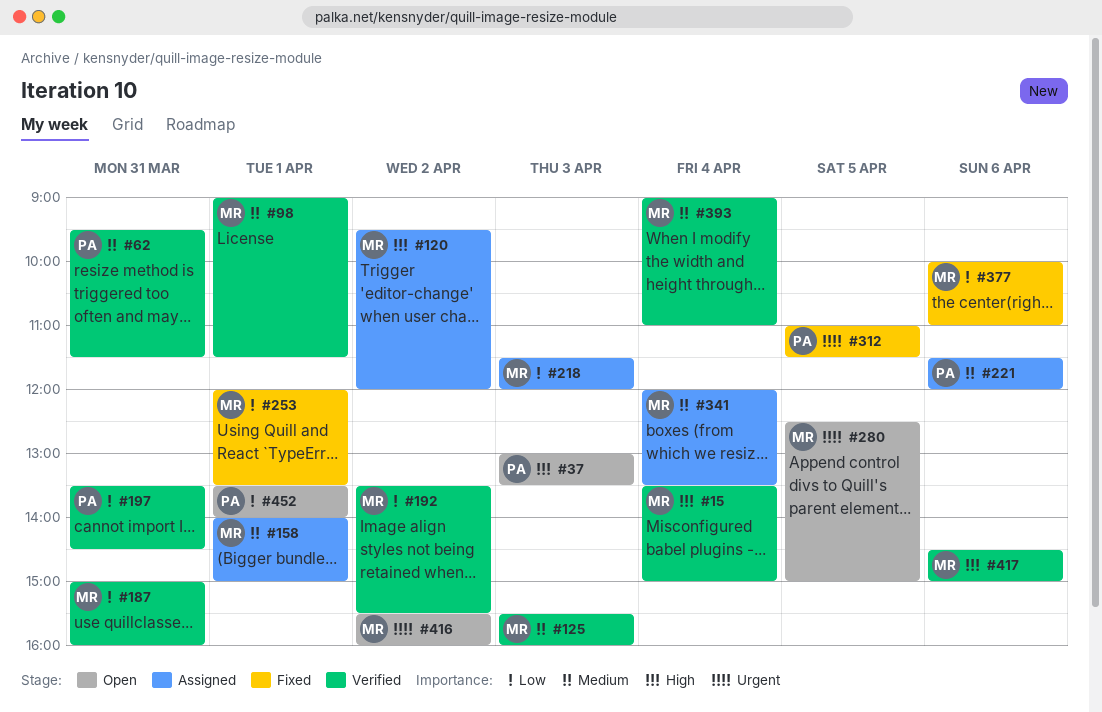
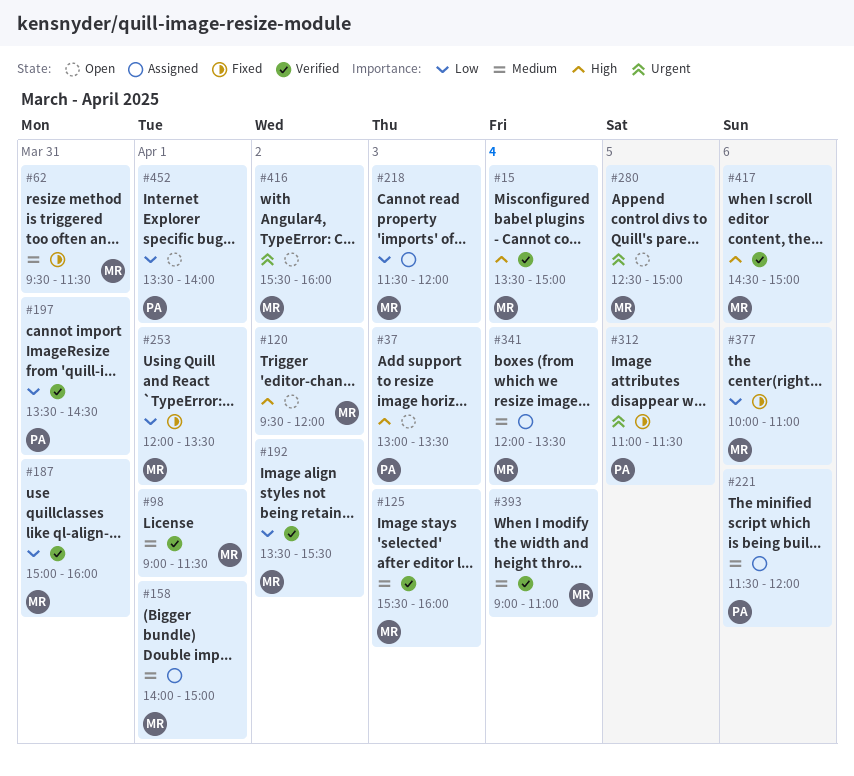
#62, status: Verified -> Fixed
#62, owner: PA -> MR
#120, status: Assigned -> Open

